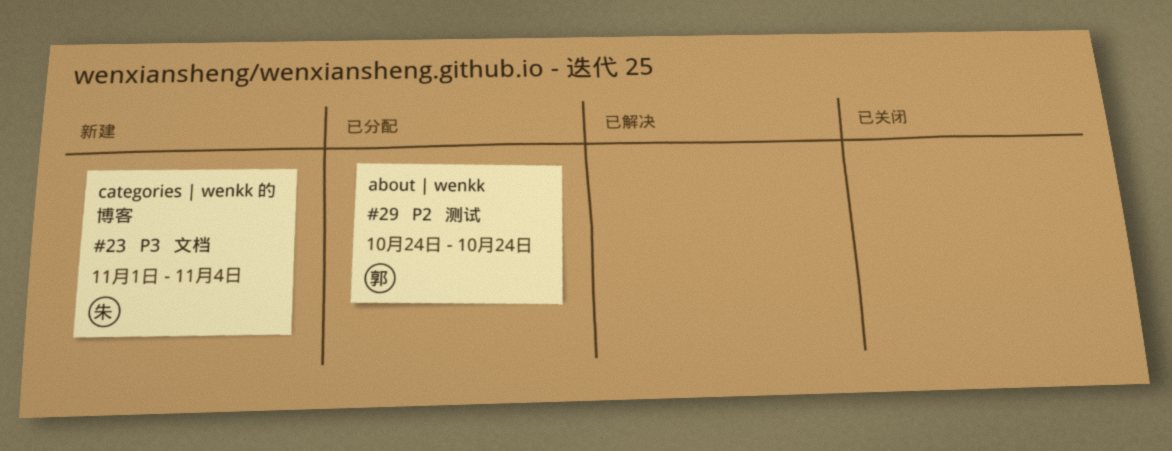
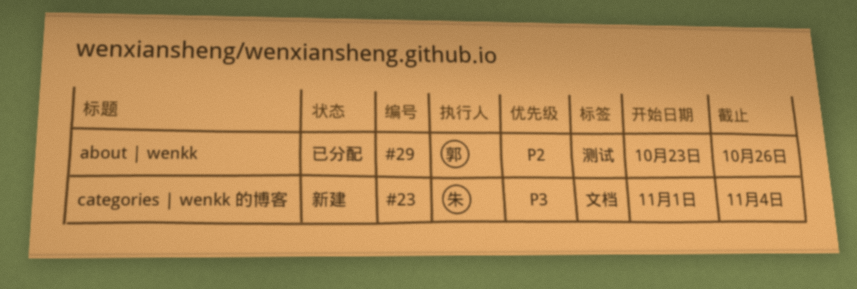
#29, start: Oct 24 -> Oct 23
#29, due: Oct 24 -> Oct 26

